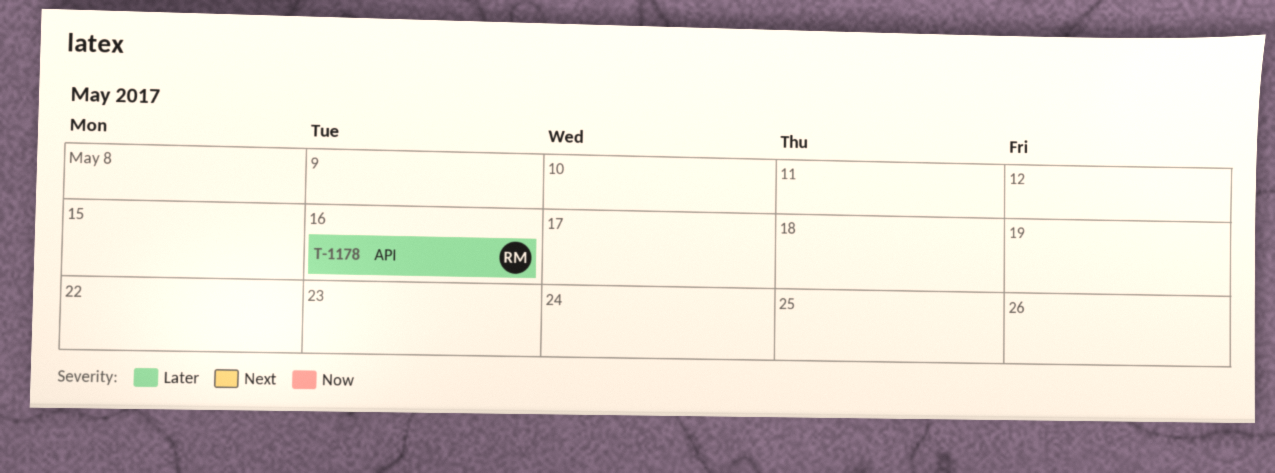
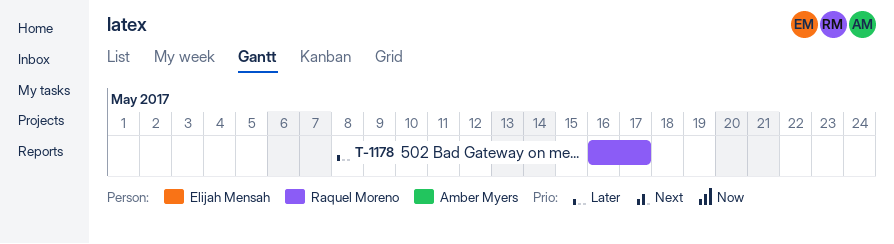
T-1178, due: May 16 -> May 17

